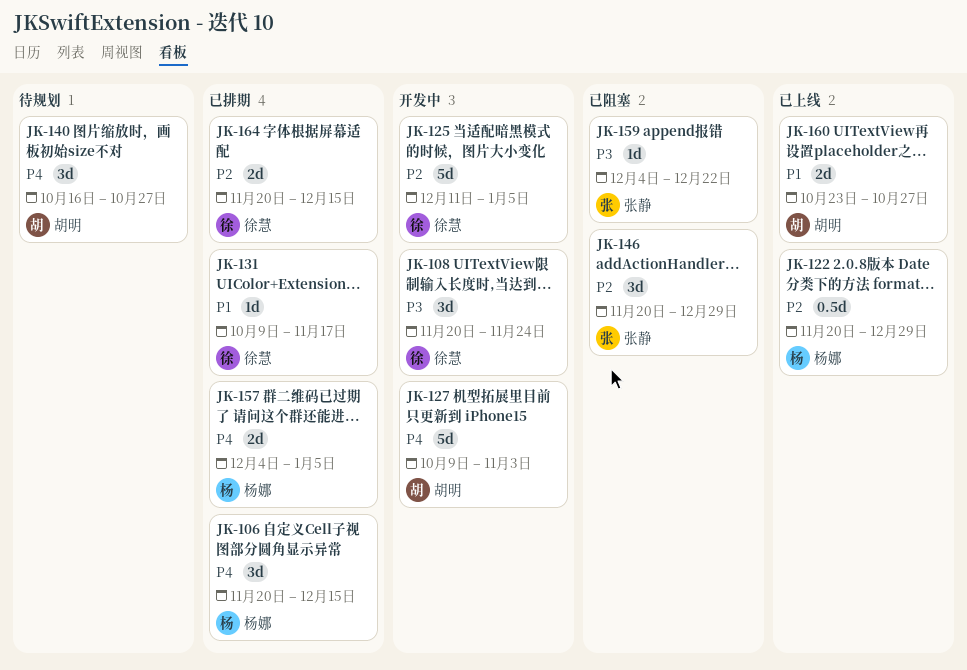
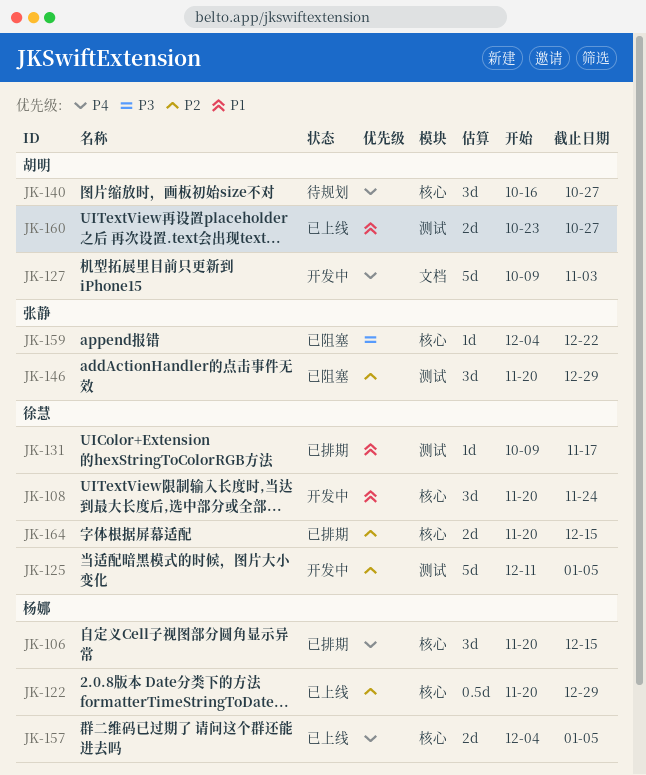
JK-108, priority: P3 -> P1
JK-157, status: 已排期 -> 已上线

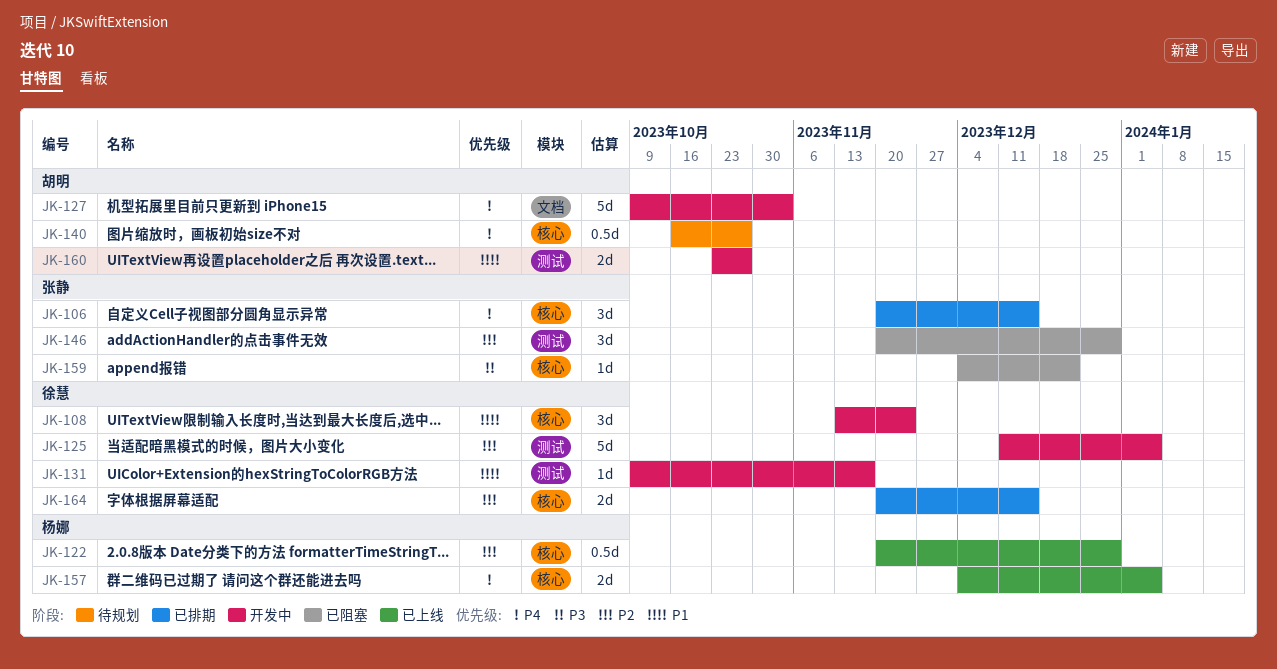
JK-106, owner: 杨娜 -> 张静
JK-108, start: Nov 20 -> Nov 13
JK-131, status: 已排期 -> 开发中
JK-140, estimate: 3d -> 0.5d
JK-160, status: 已上线 -> 开发中

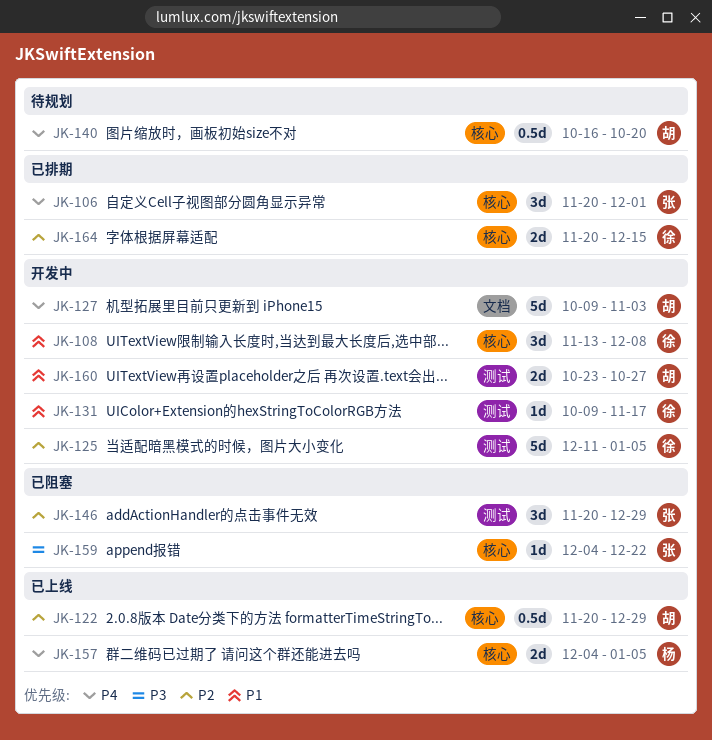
JK-106, due: Dec 15 -> Dec 1
JK-108, due: Nov 24 -> Dec 8
JK-122, owner: 杨娜 -> 胡明
JK-140, due: Oct 27 -> Oct 20

